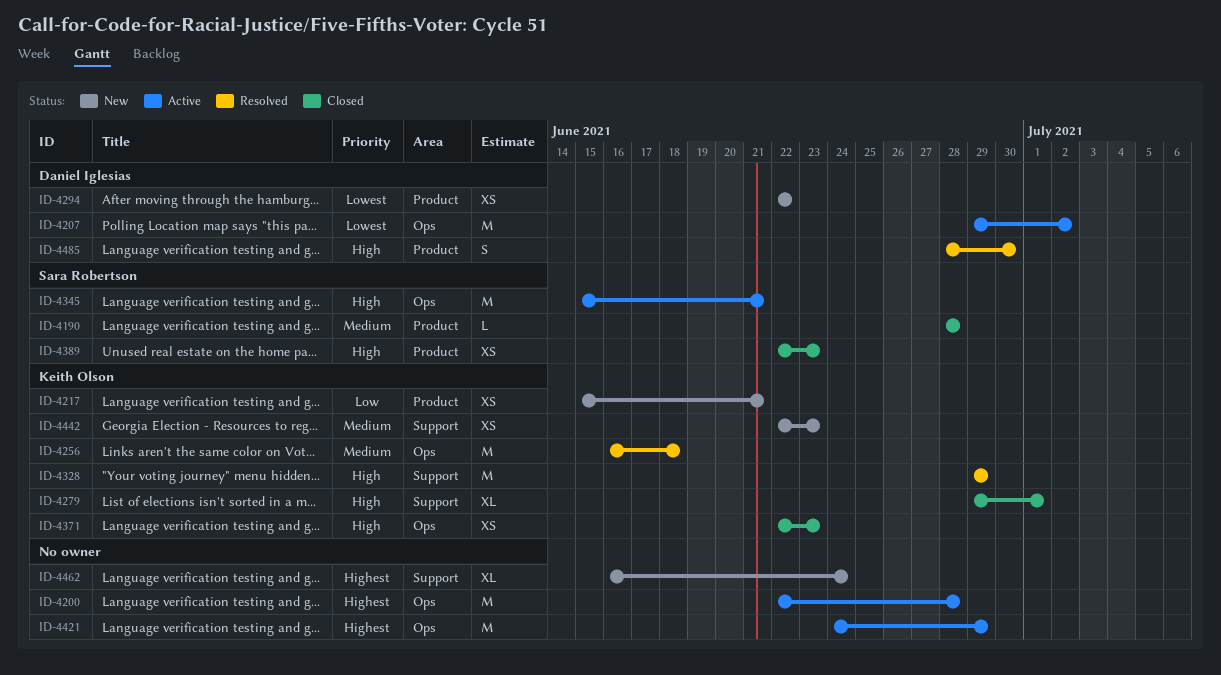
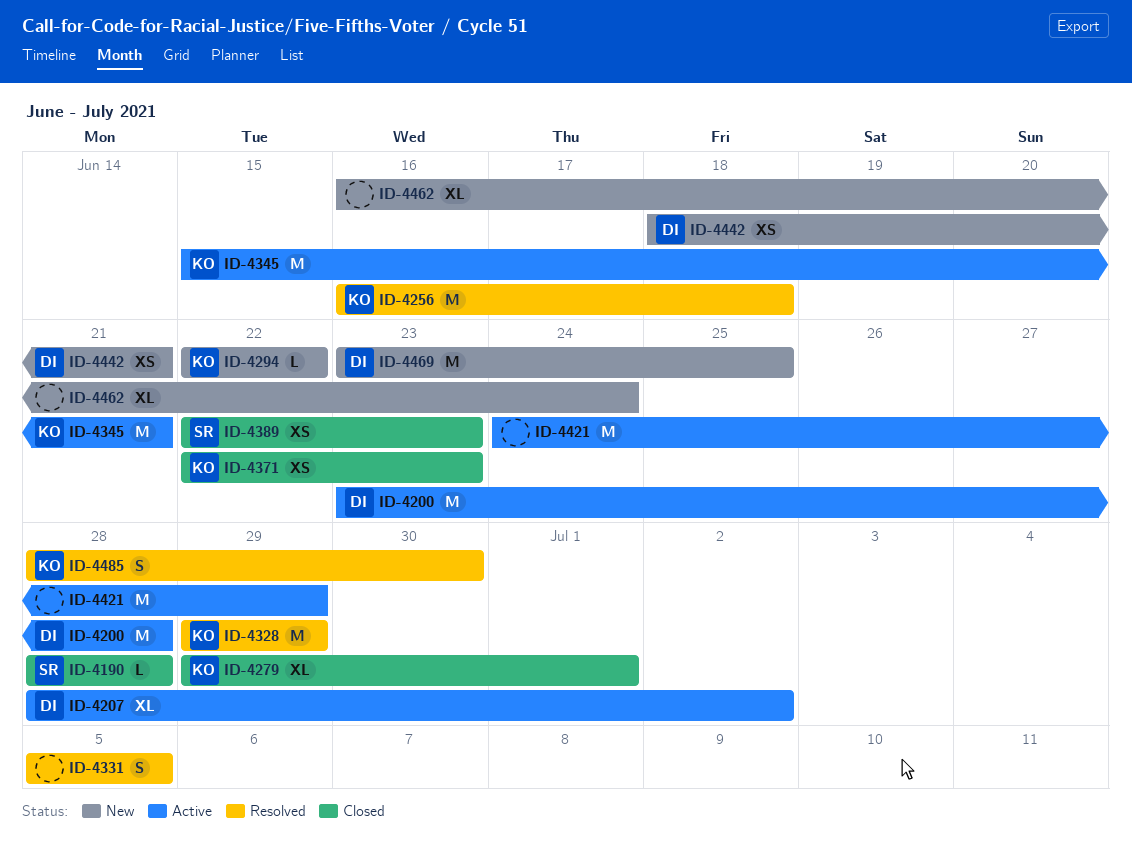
ID-4200, owner: none -> Daniel Iglesias
ID-4200, start: Jun 22 -> Jun 23
ID-4207, estimate: M -> XL
ID-4207, start: Jun 29 -> Jun 28
ID-4217: present -> none
ID-4294, owner: Daniel Iglesias -> Keith Olson
ID-4294, estimate: XS -> L
ID-4331: none -> present
ID-4345, owner: Sara Robertson -> Keith Olson
ID-4442, owner: Keith Olson -> Daniel Iglesias
ID-4442, start: Jun 22 -> Jun 18
ID-4442, due: Jun 23 -> Jun 21
ID-4469: none -> present
ID-4485, owner: Daniel Iglesias -> Keith Olson

